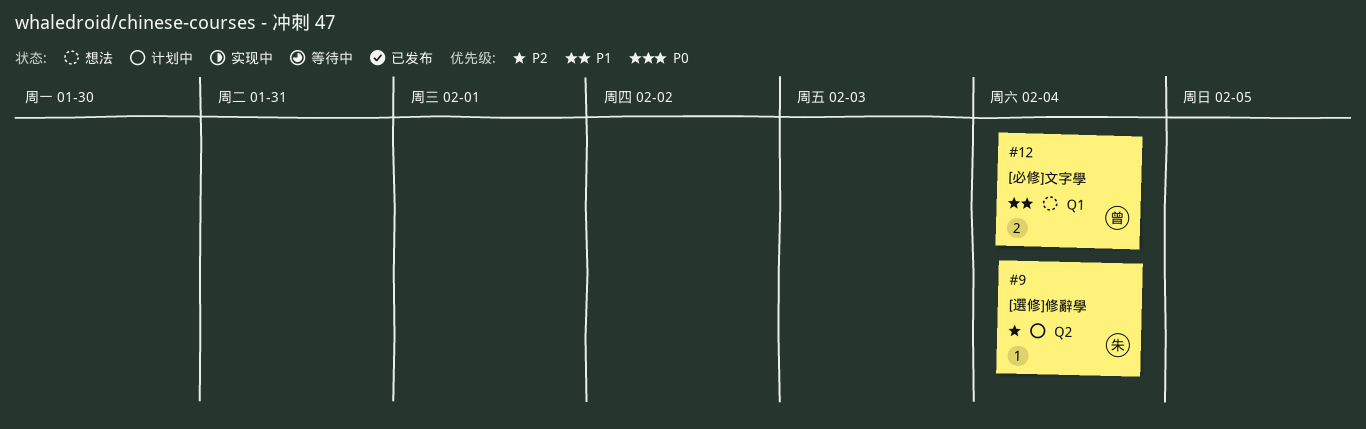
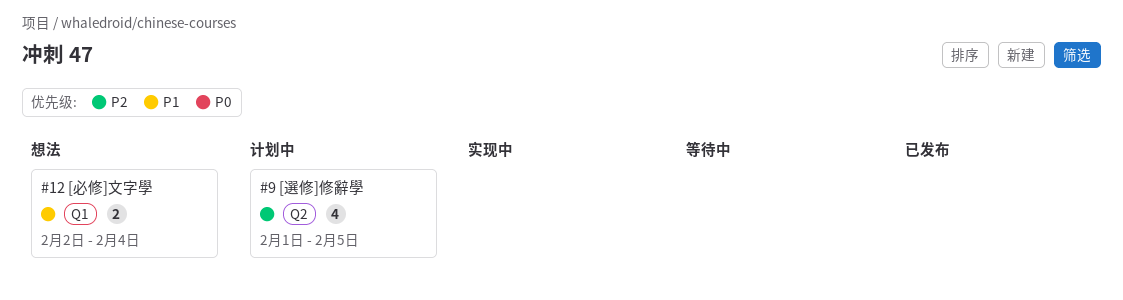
#9, estimate: 1 -> 4
#9, due: Feb 4 -> Feb 5

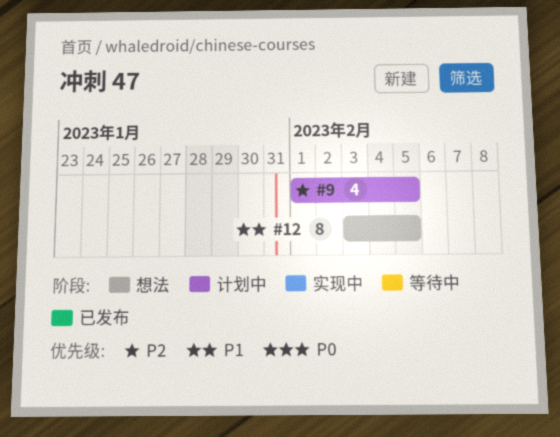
#12, estimate: 2 -> 8
#12, start: Feb 2 -> Feb 3
#12, due: Feb 4 -> Feb 5

